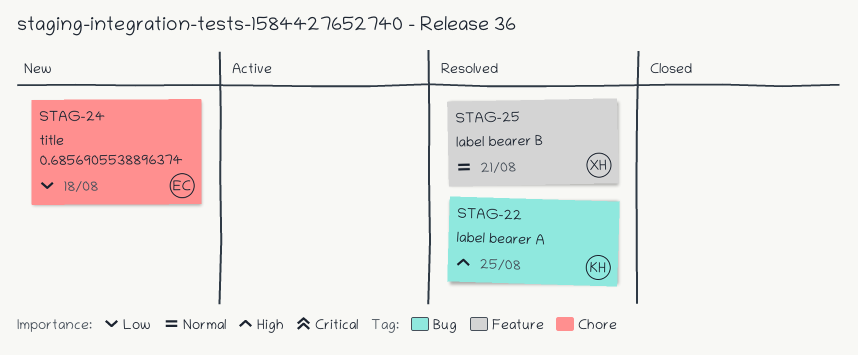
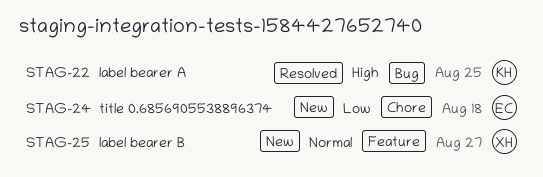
STAG-25, status: Resolved -> New
STAG-25, due: Aug 21 -> Aug 27

